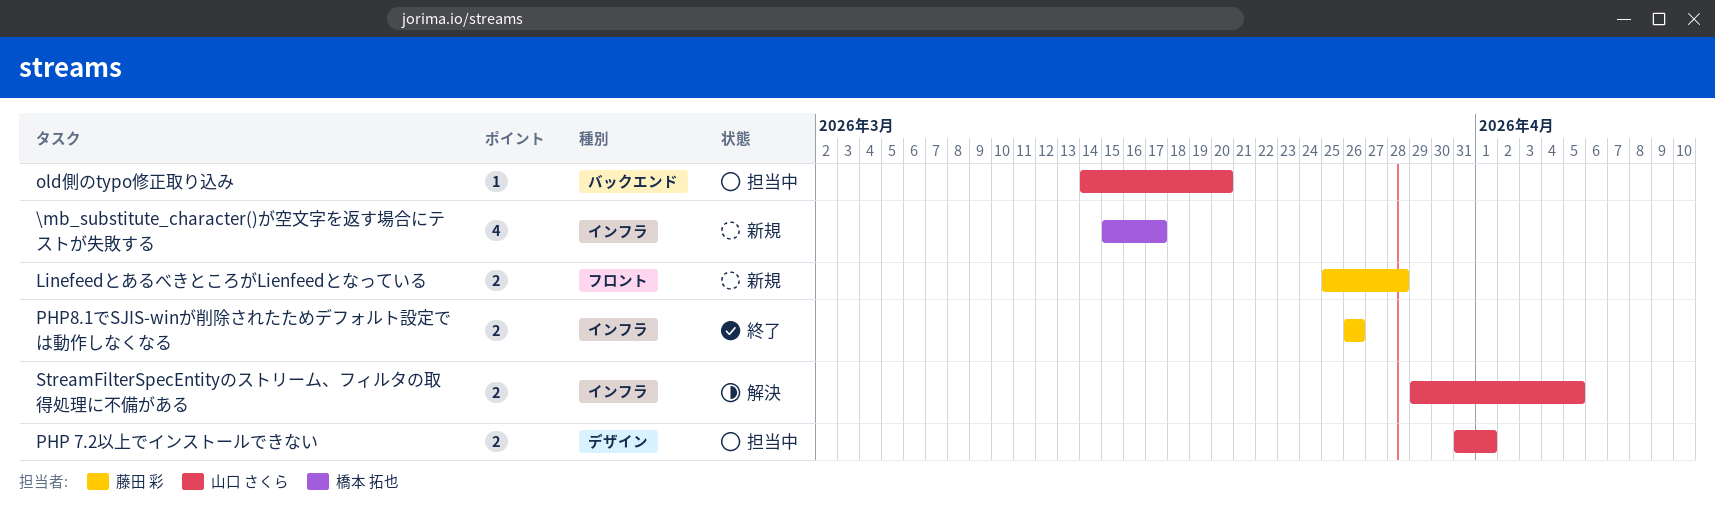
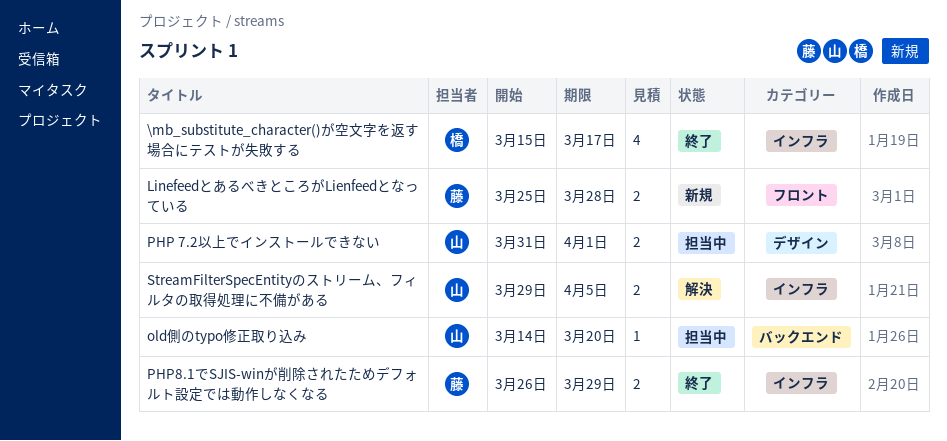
\mb_substitute_character()が空文字を返す場合にテストが失敗する, status: 新規 -> 終了
PHP8.1でSJIS-winが削除されたためデフォルト設定では動作しなくなる, due: Mar 26 -> Mar 29

